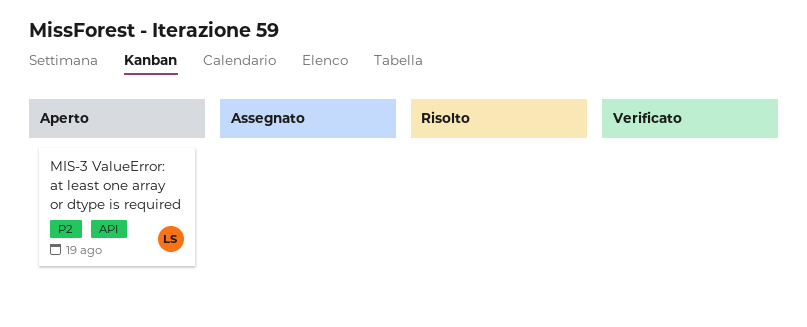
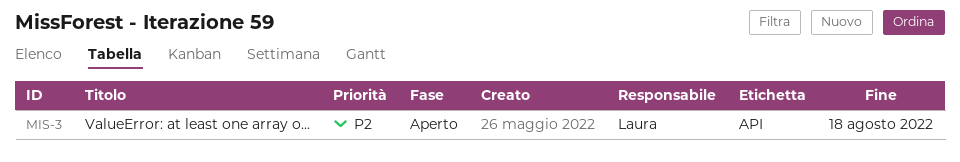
MIS-3, due: Aug 19 -> Aug 18

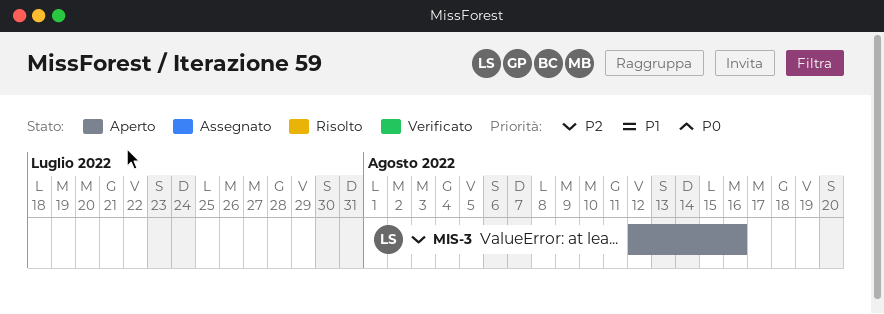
MIS-3, due: Aug 18 -> Aug 16

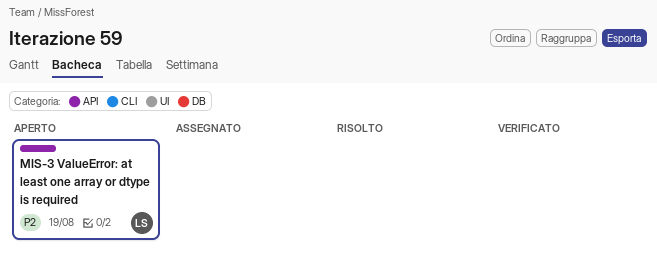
MIS-3, due: Aug 16 -> Aug 19

